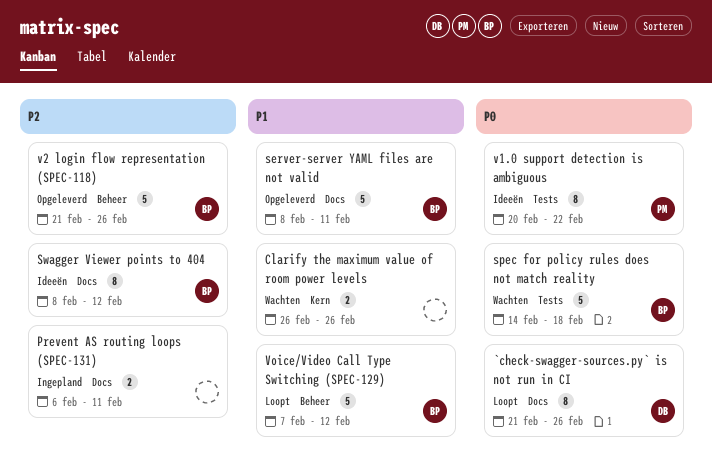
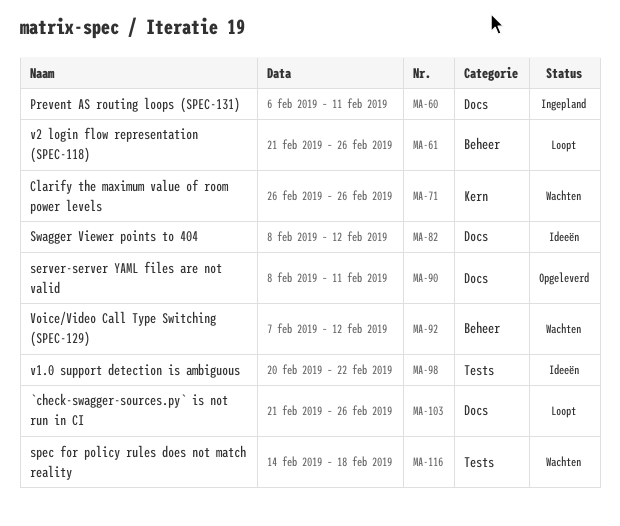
v2 login flow representation (SPEC-118), status: Opgeleverd -> Loopt
Voice/Video Call Type Switching (SPEC-129), status: Loopt -> Wachten

